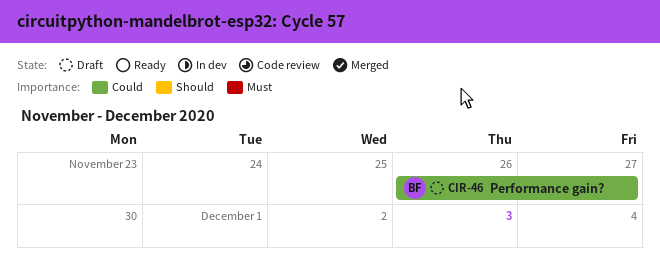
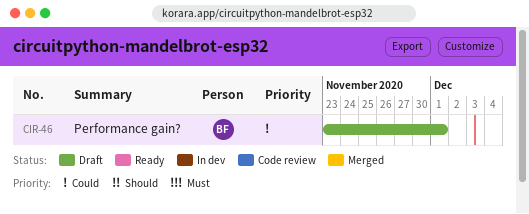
CIR-46, start: Nov 26 -> Nov 23
CIR-46, due: Nov 27 -> Dec 1

